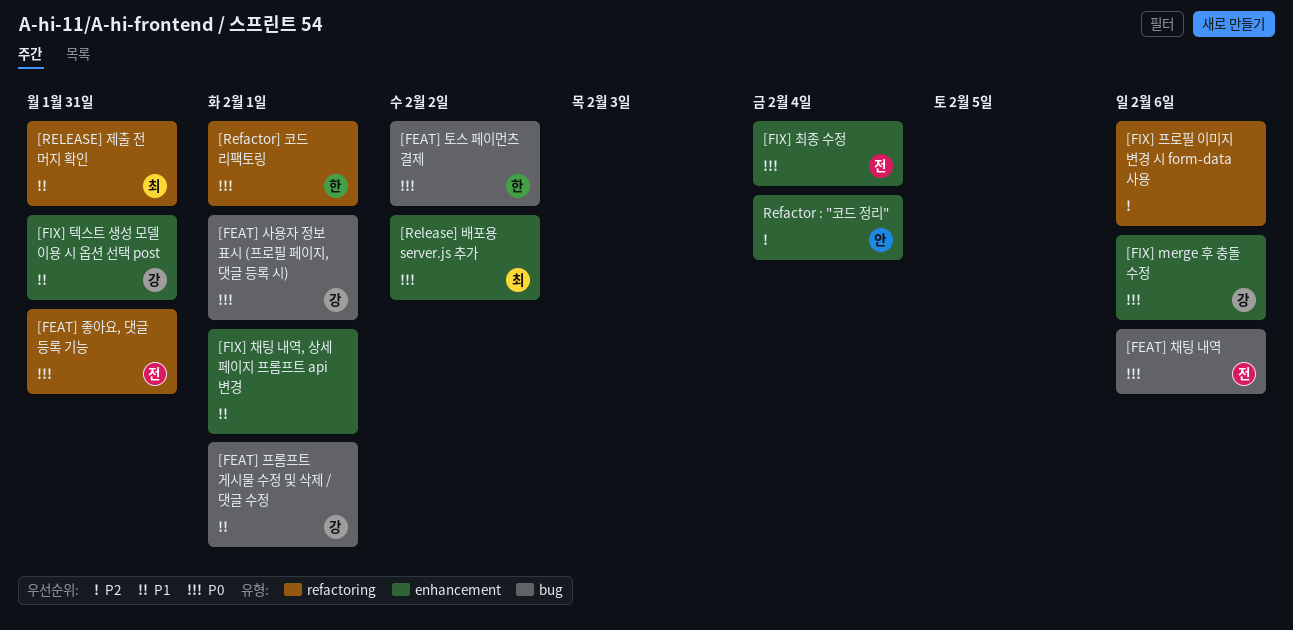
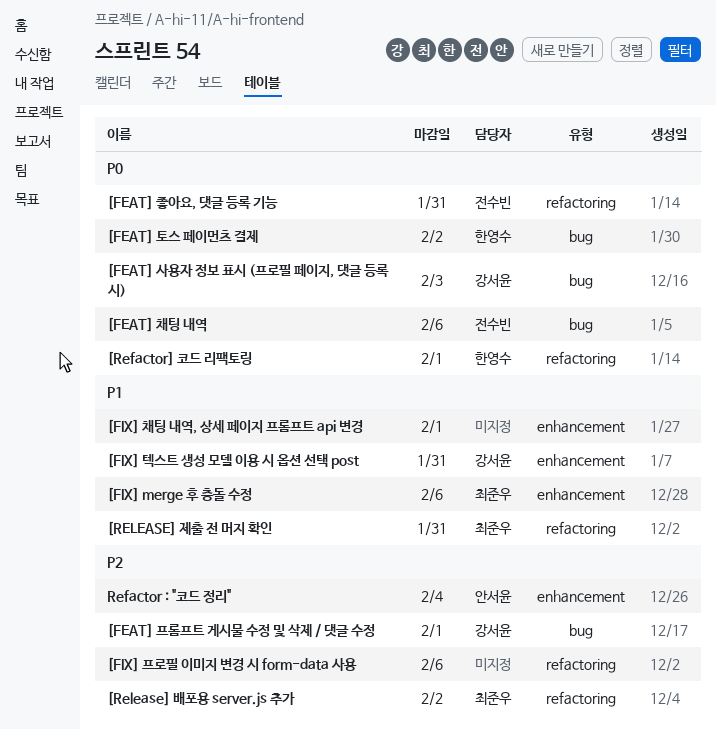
[FEAT] 사용자 정보 표시 (프로필 페이지, 댓글 등록 시), due: Feb 1 -> Feb 3
[FEAT] 프롬프트 게시물 수정 및 삭제 / 댓글 수정, priority: P1 -> P2
[FIX] merge 후 충돌 수정, owner: 강서윤 -> 최준우
[FIX] merge 후 충돌 수정, priority: P0 -> P1
[FIX] 최종 수정: present -> none
[Release] 배포용 server.js 추가, priority: P0 -> P2
[Release] 배포용 server.js 추가, label: enhancement -> refactoring

